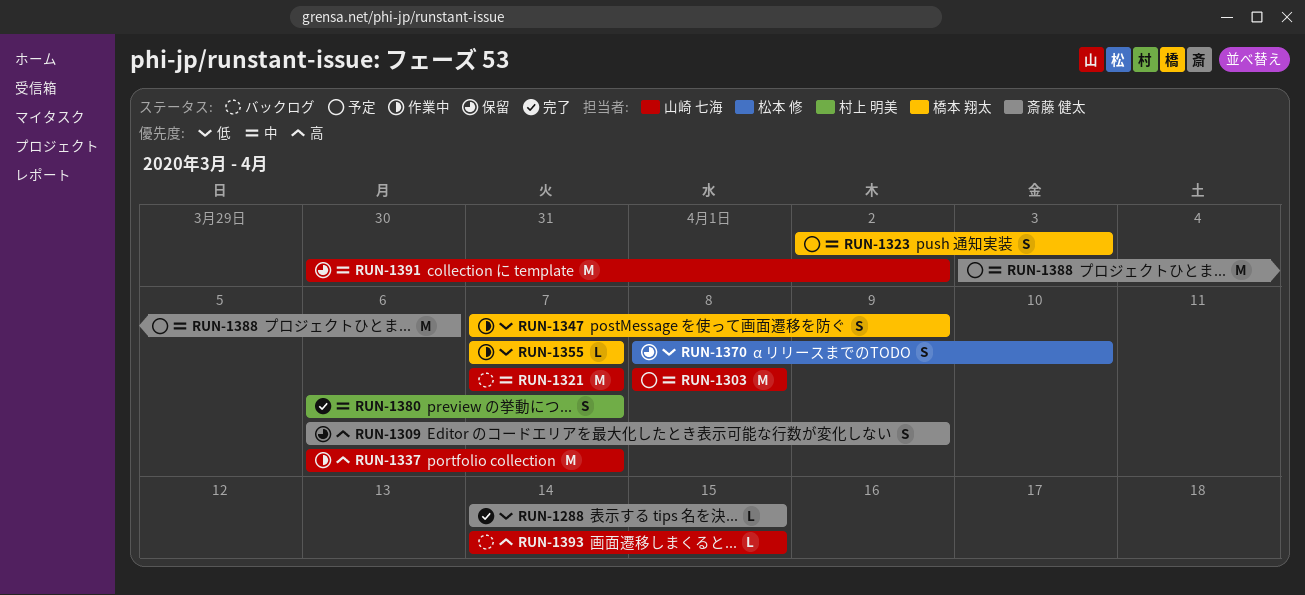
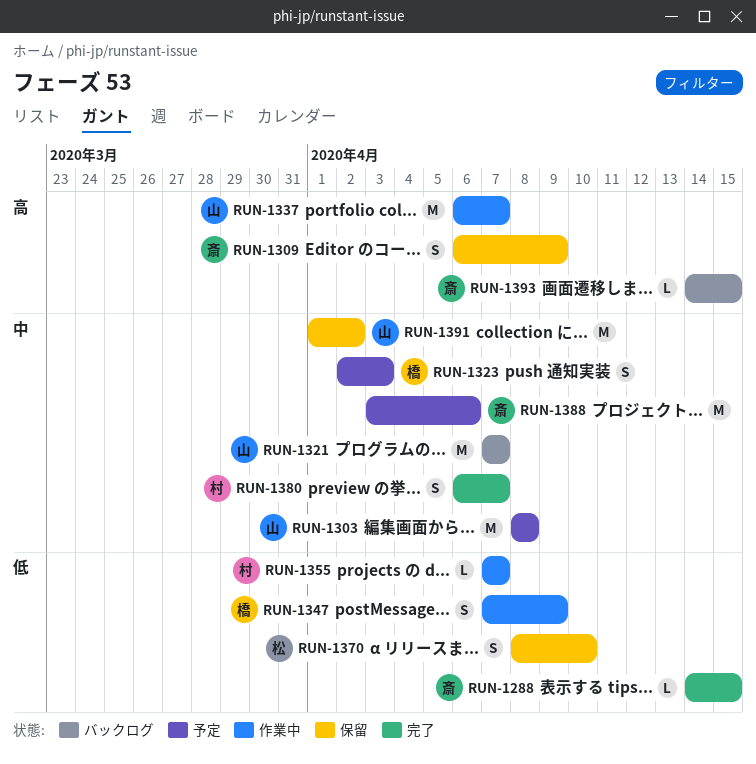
RUN-1355, owner: 橋本 翔太 -> 村上 明美
RUN-1391, start: Mar 30 -> Apr 1
RUN-1393, owner: 山崎 七海 -> 斎藤 健太

